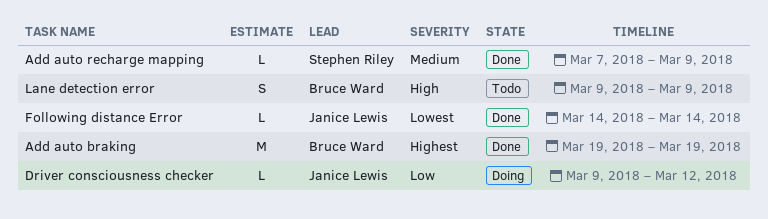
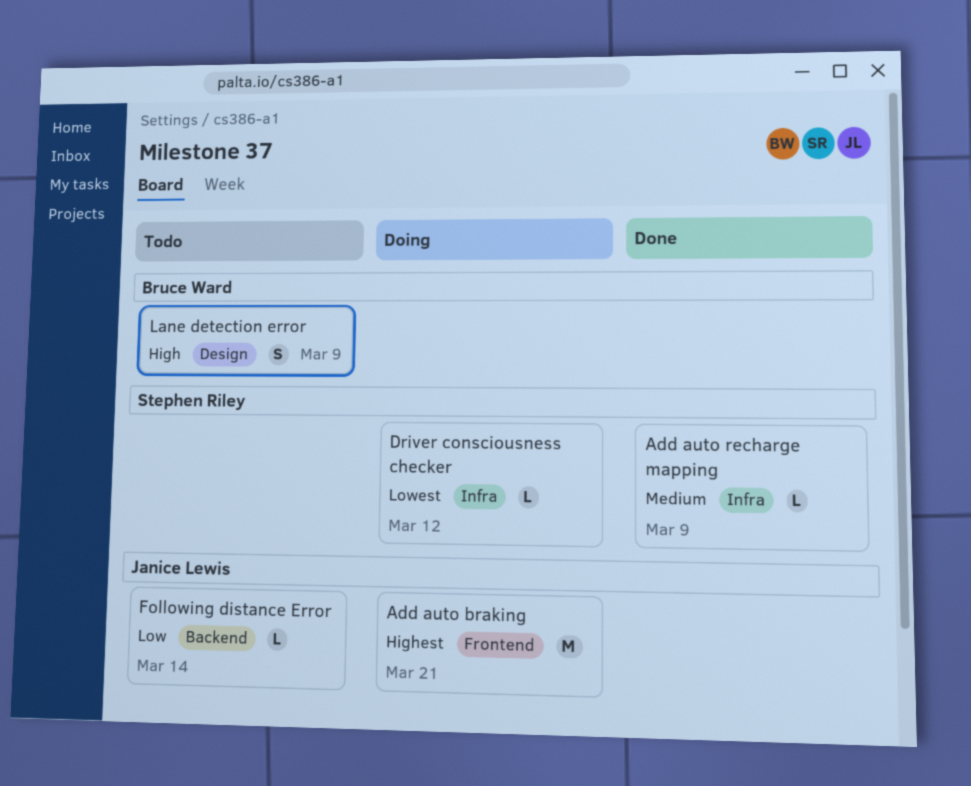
Add auto braking, status: Done -> Doing
Add auto braking, owner: Bruce Ward -> Janice Lewis
Add auto braking, due: Mar 19 -> Mar 21
Driver consciousness checker, owner: Janice Lewis -> Stephen Riley
Driver consciousness checker, priority: Low -> Lowest
Following distance Error, status: Done -> Todo
Following distance Error, priority: Lowest -> Low

